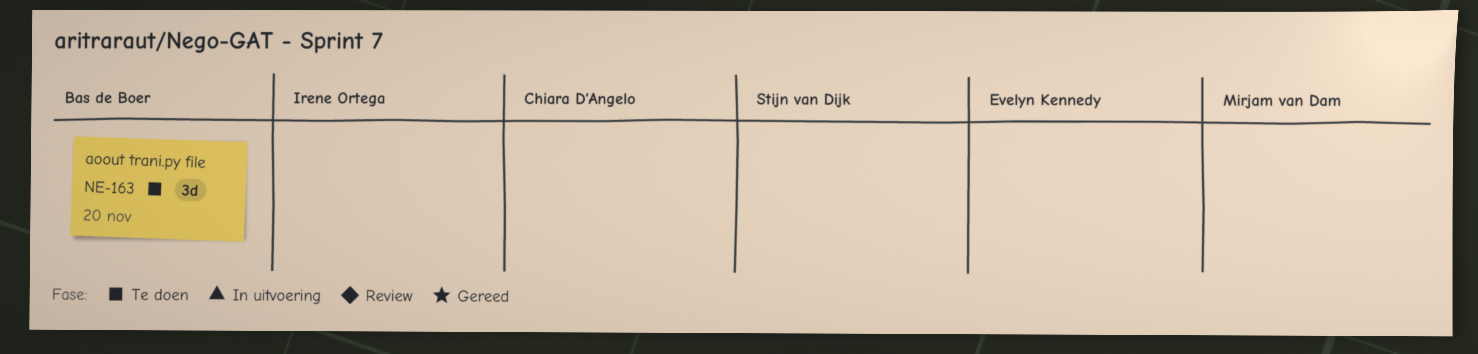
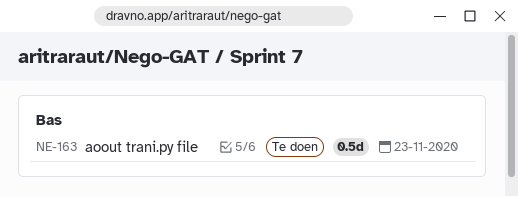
NE-163, estimate: 3d -> 0.5d
NE-163, due: Nov 20 -> Nov 23

